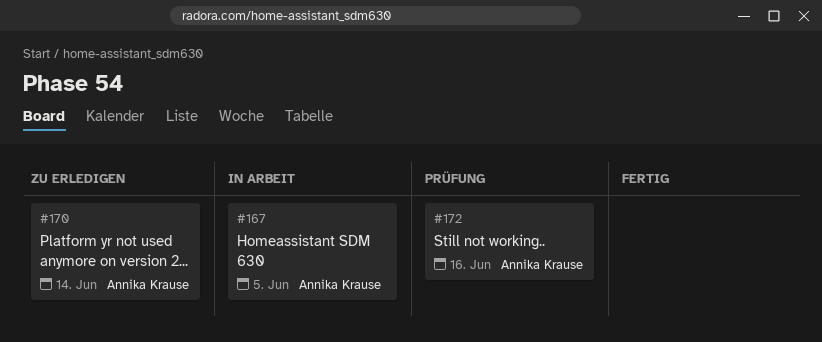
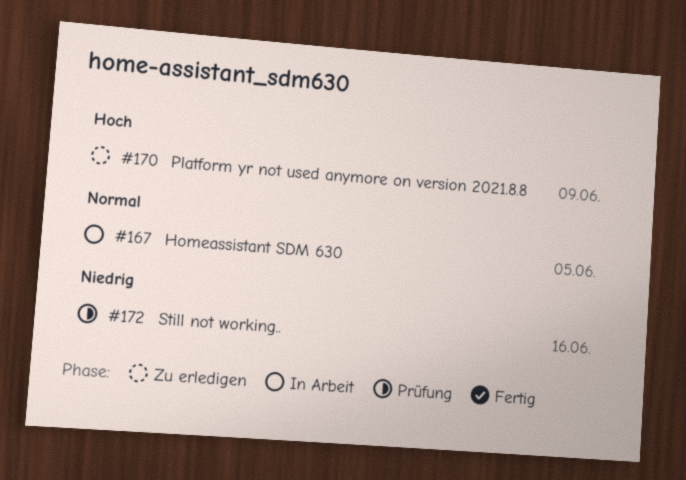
#170, due: Jun 14 -> Jun 9

